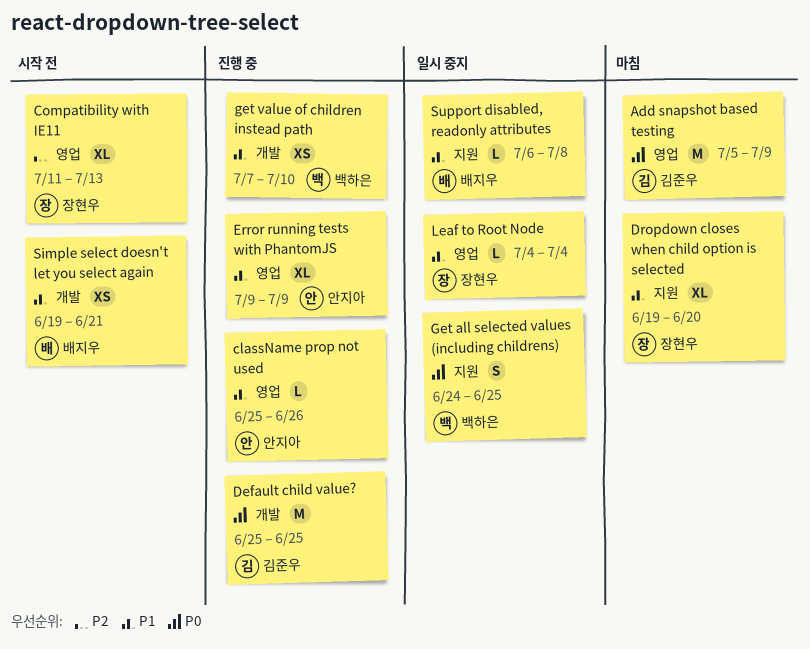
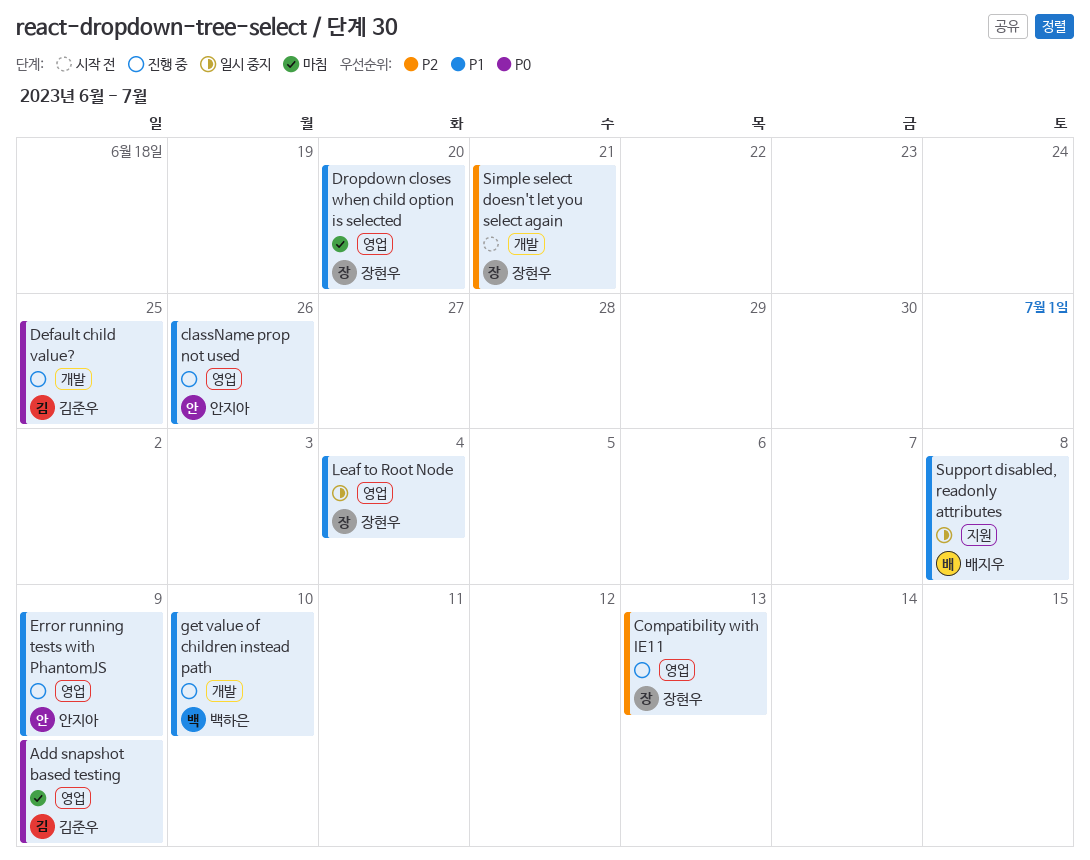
Compatibility with IE11, status: 시작 전 -> 진행 중
Dropdown closes when child option is selected, label: 지원 -> 영업
Get all selected values (including childrens): present -> none
Simple select doesn't let you select again, owner: 배지우 -> 장현우
Simple select doesn't let you select again, priority: P1 -> P2

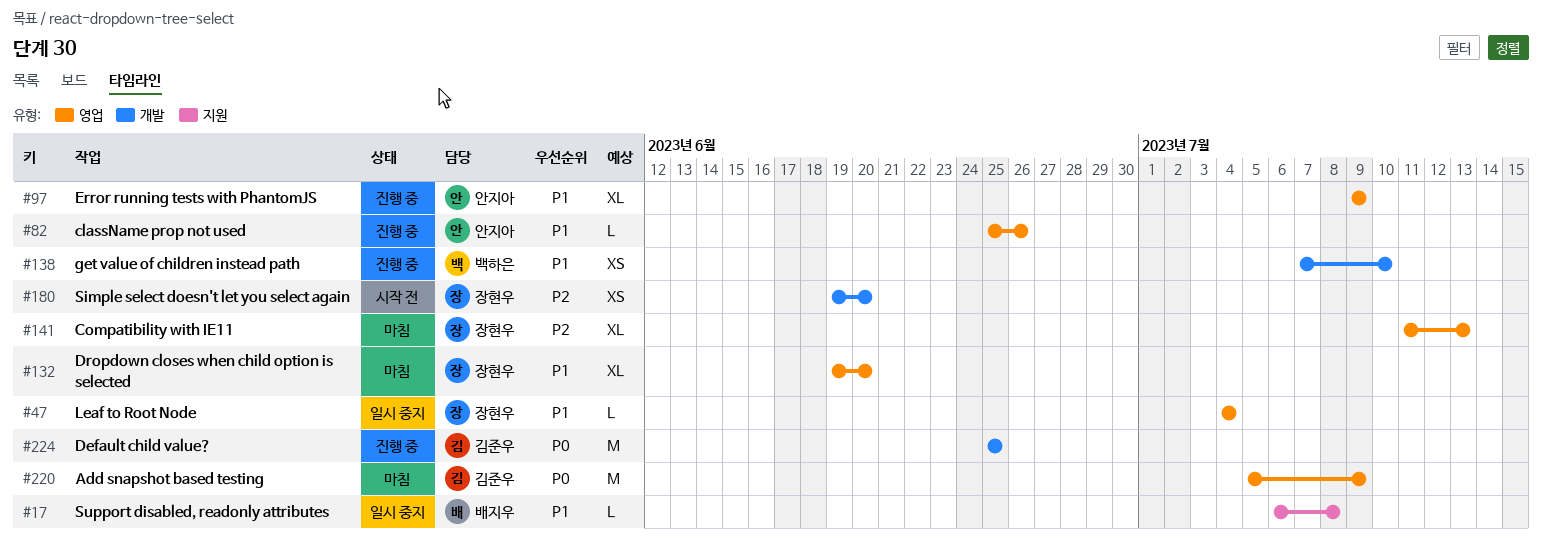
Compatibility with IE11, status: 진행 중 -> 마침
Simple select doesn't let you select again, due: Jun 21 -> Jun 20

